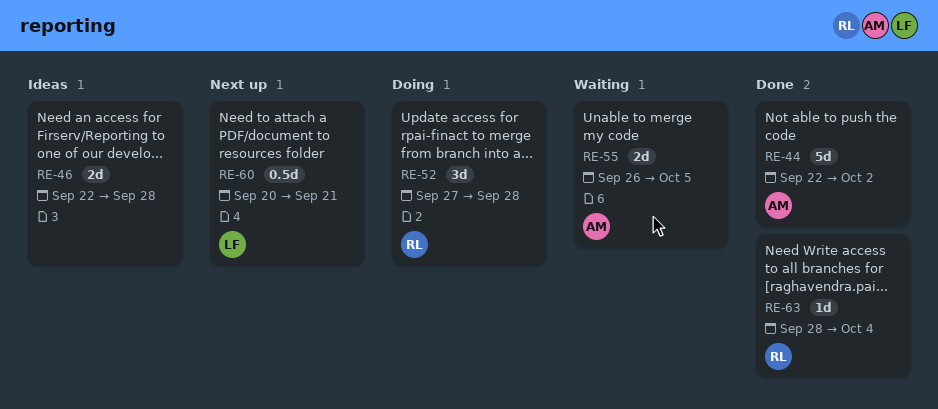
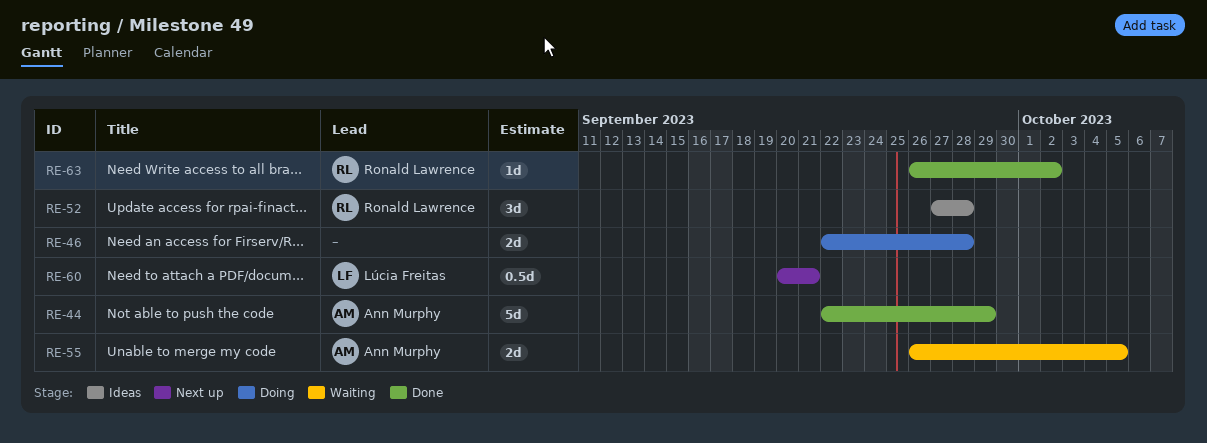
RE-44, due: Oct 2 -> Sep 29
RE-46, status: Ideas -> Doing
RE-52, status: Doing -> Ideas
RE-63, start: Sep 28 -> Sep 26
RE-63, due: Oct 4 -> Oct 2

